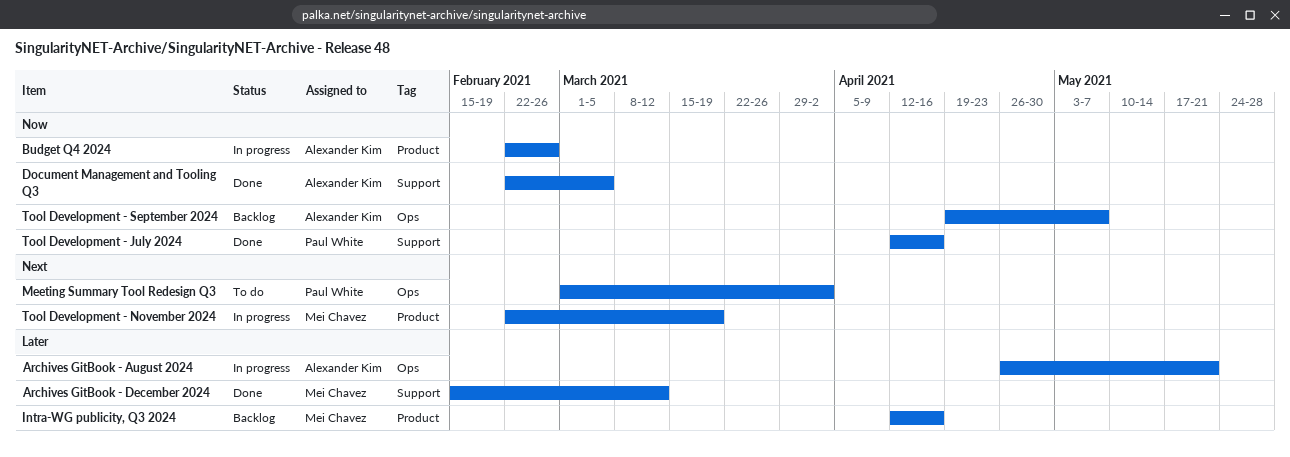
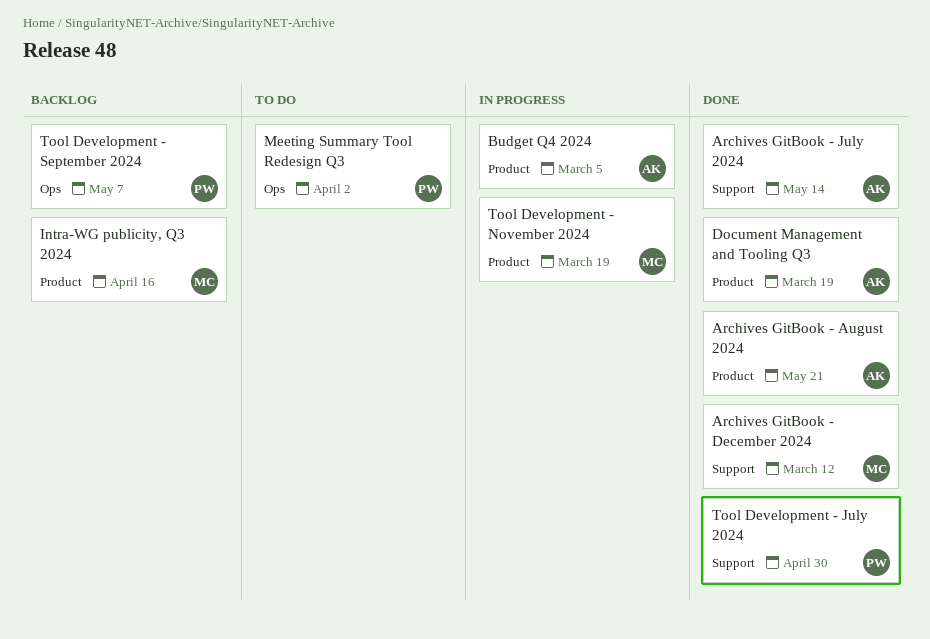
Archives GitBook - August 2024, status: In progress -> Done
Archives GitBook - August 2024, label: Ops -> Product
Archives GitBook - July 2024: none -> present
Budget Q4 2024, due: Feb 26 -> Mar 5
Document Management and Tooling Q3, label: Support -> Product
Document Management and Tooling Q3, due: Mar 5 -> Mar 19
Tool Development - July 2024, due: Apr 16 -> Apr 30
Tool Development - September 2024, owner: Alexander Kim -> Paul White

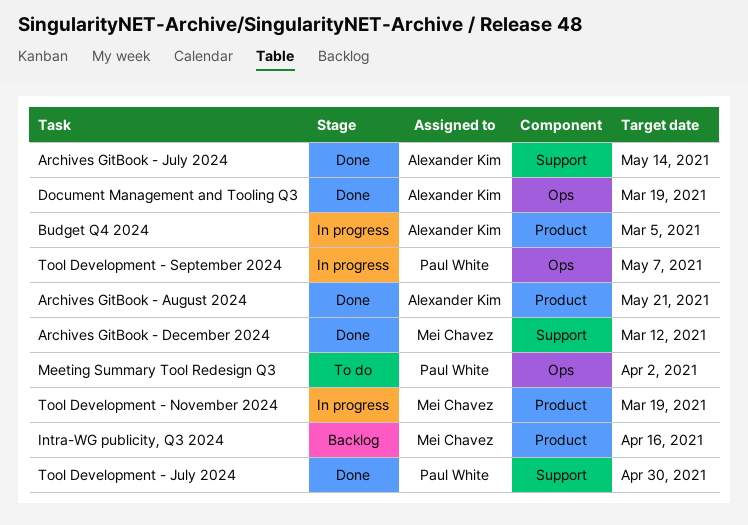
Document Management and Tooling Q3, label: Product -> Ops
Tool Development - September 2024, status: Backlog -> In progress

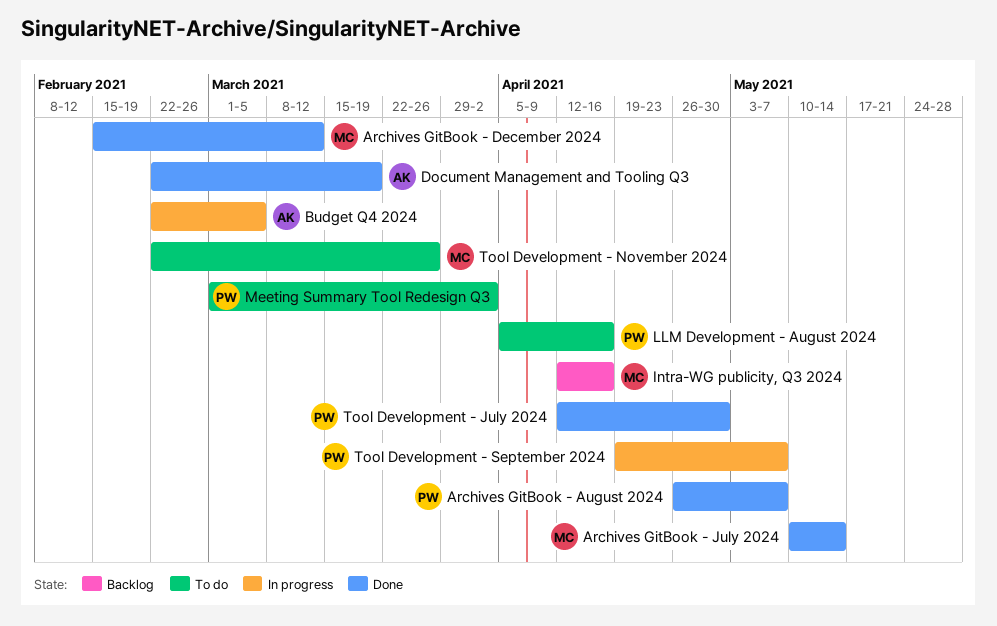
Archives GitBook - August 2024, owner: Alexander Kim -> Paul White
Archives GitBook - August 2024, due: May 21 -> May 7
Archives GitBook - July 2024, owner: Alexander Kim -> Mei Chavez
LLM Development - August 2024: none -> present
Tool Development - November 2024, status: In progress -> To do
Tool Development - November 2024, due: Mar 19 -> Mar 26

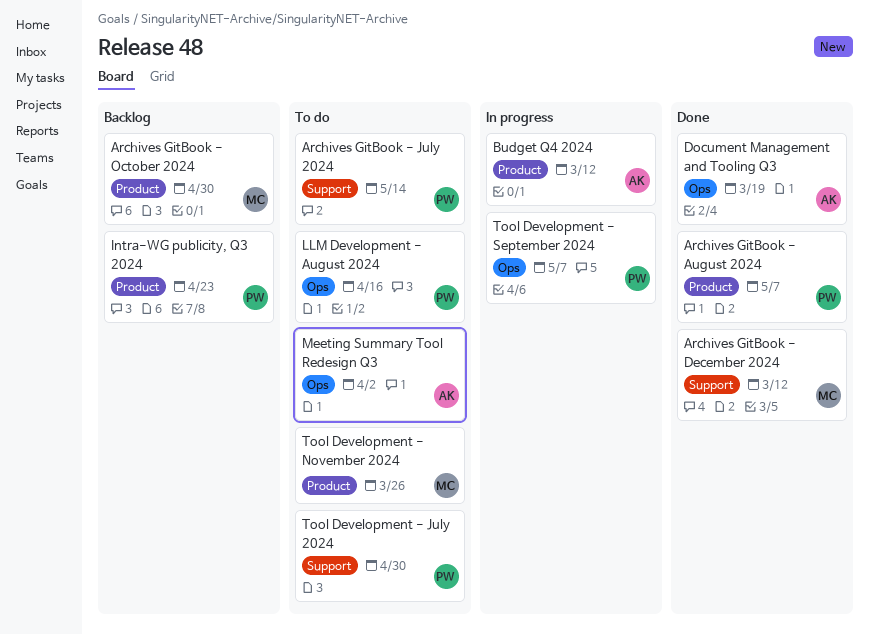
Archives GitBook - July 2024, status: Done -> To do
Archives GitBook - July 2024, owner: MC -> PW
Archives GitBook - October 2024: none -> present
Budget Q4 2024, due: Mar 5 -> Mar 12
Intra-WG publicity, Q3 2024, owner: MC -> PW
Intra-WG publicity, Q3 2024, due: Apr 16 -> Apr 23
Meeting Summary Tool Redesign Q3, owner: PW -> AK
Tool Development - July 2024, status: Done -> To do

